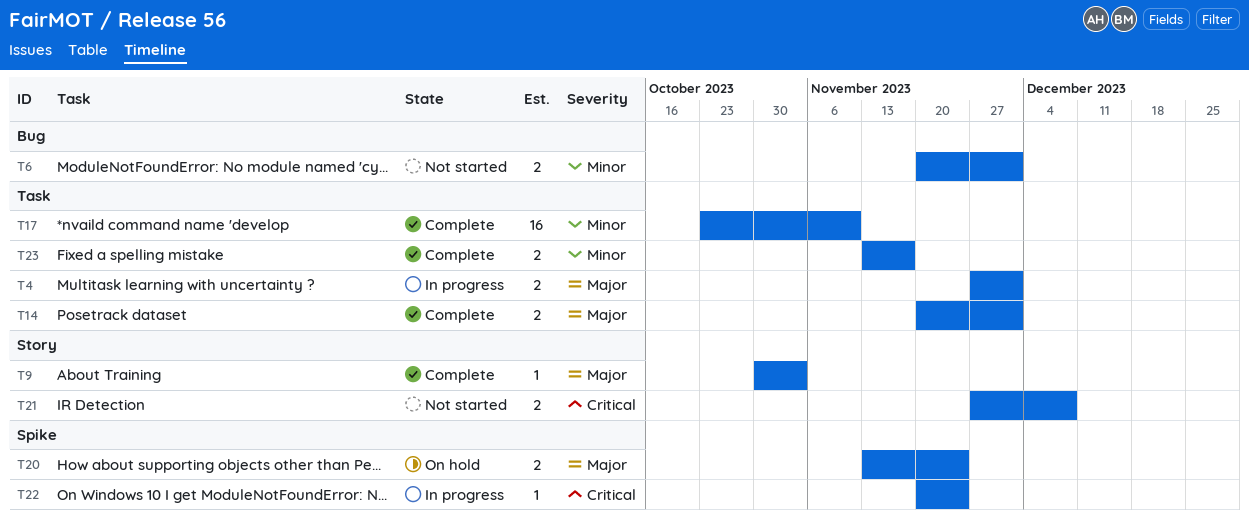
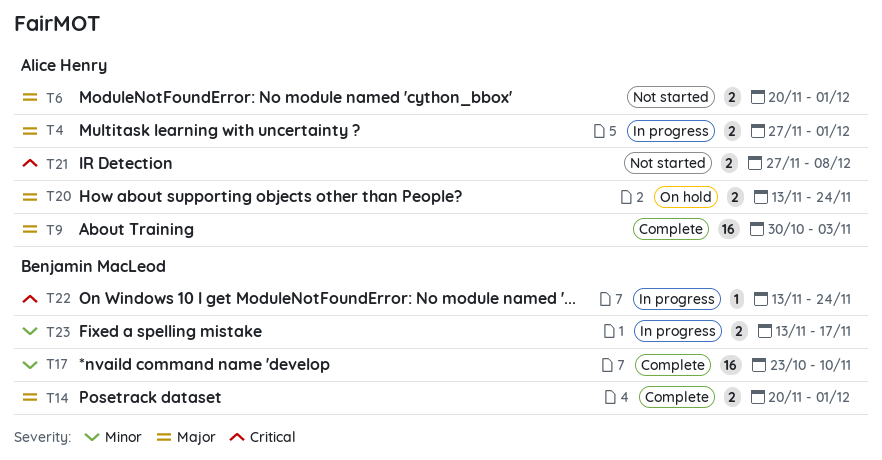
T6, priority: Minor -> Major
T9, estimate: 1 -> 16
T22, start: Nov 20 -> Nov 13
T23, status: Complete -> In progress

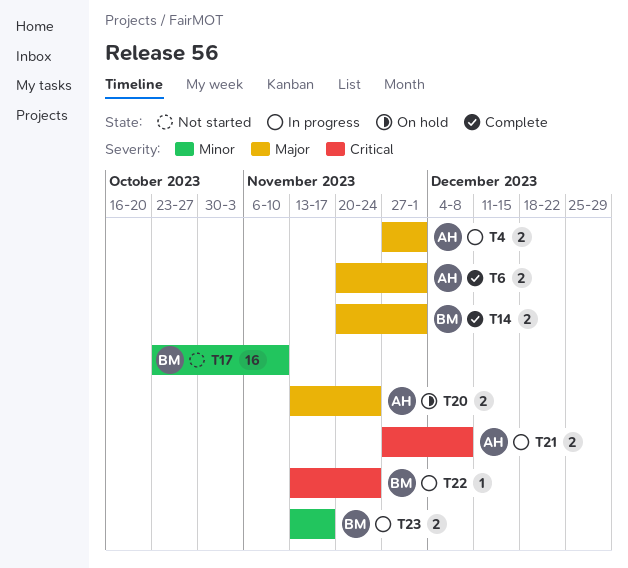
T6, status: Not started -> Complete
T9: present -> none
T17, status: Complete -> Not started
T21, status: Not started -> In progress

